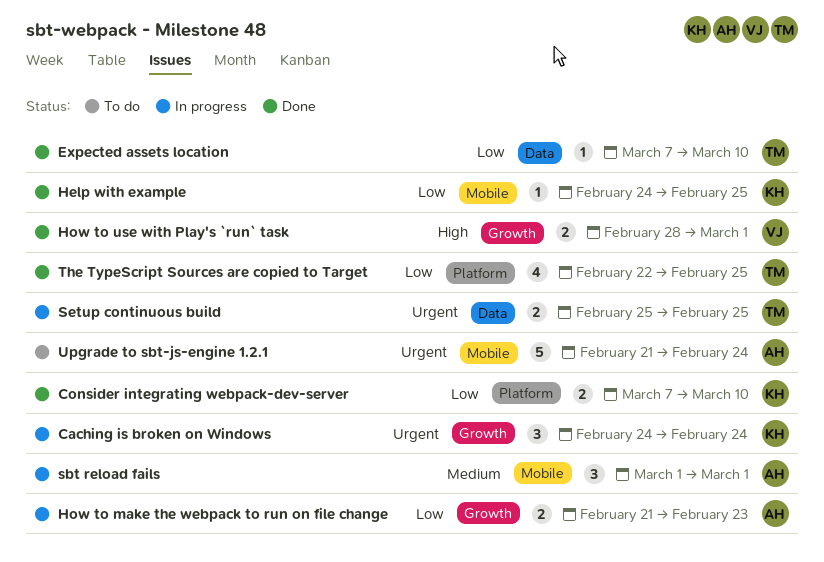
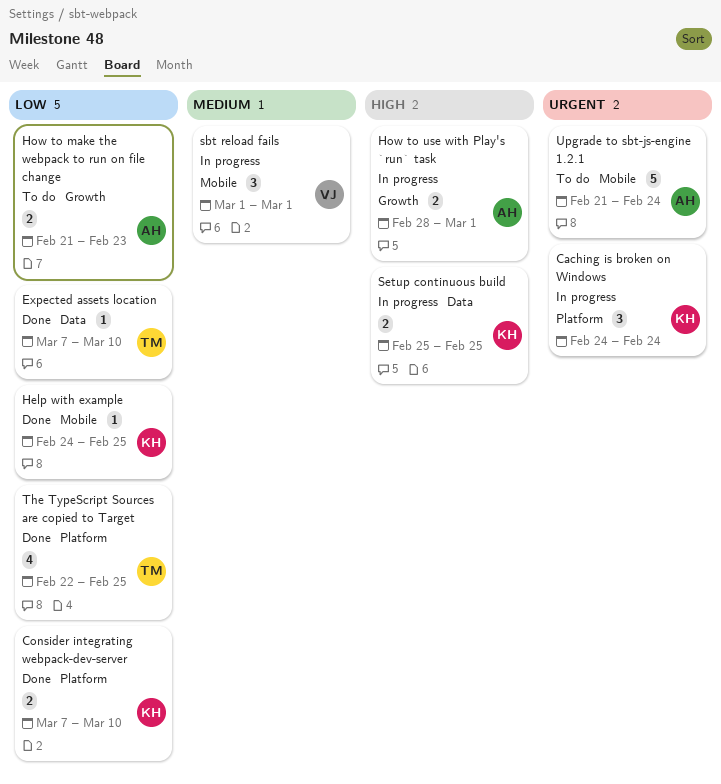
Caching is broken on Windows, label: Growth -> Platform
How to make the webpack to run on file change, status: In progress -> To do
How to use with Play's `run` task, status: Done -> In progress
How to use with Play's `run` task, owner: VJ -> AH
sbt reload fails, owner: AH -> VJ
Setup continuous build, owner: TM -> KH
Setup continuous build, priority: Urgent -> High

